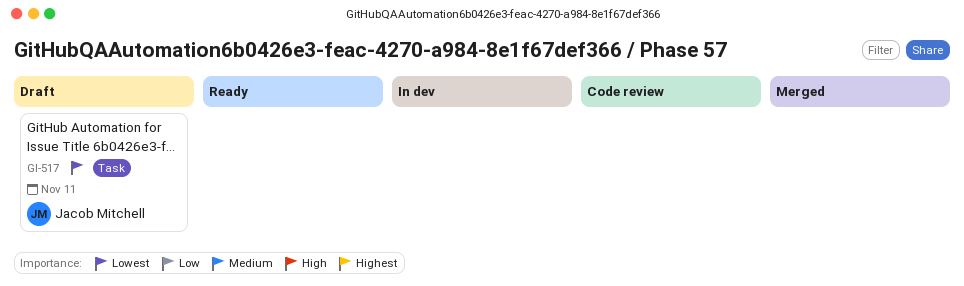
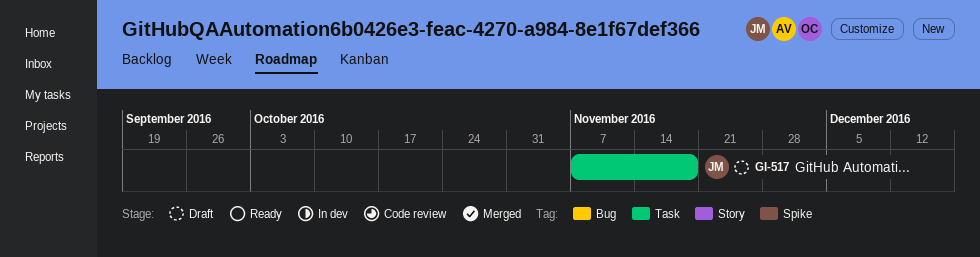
GI-517, due: Nov 11 -> Nov 18

